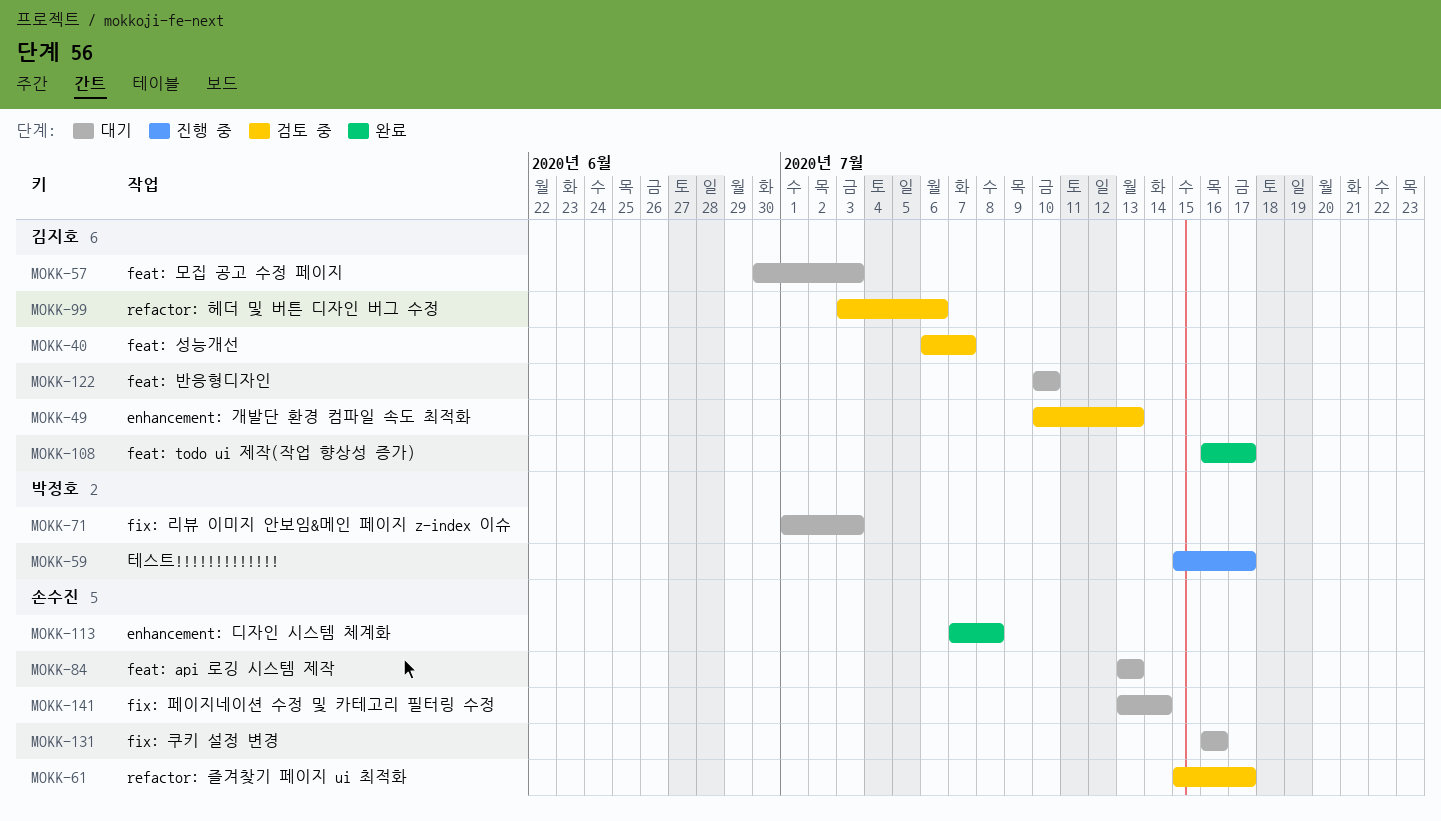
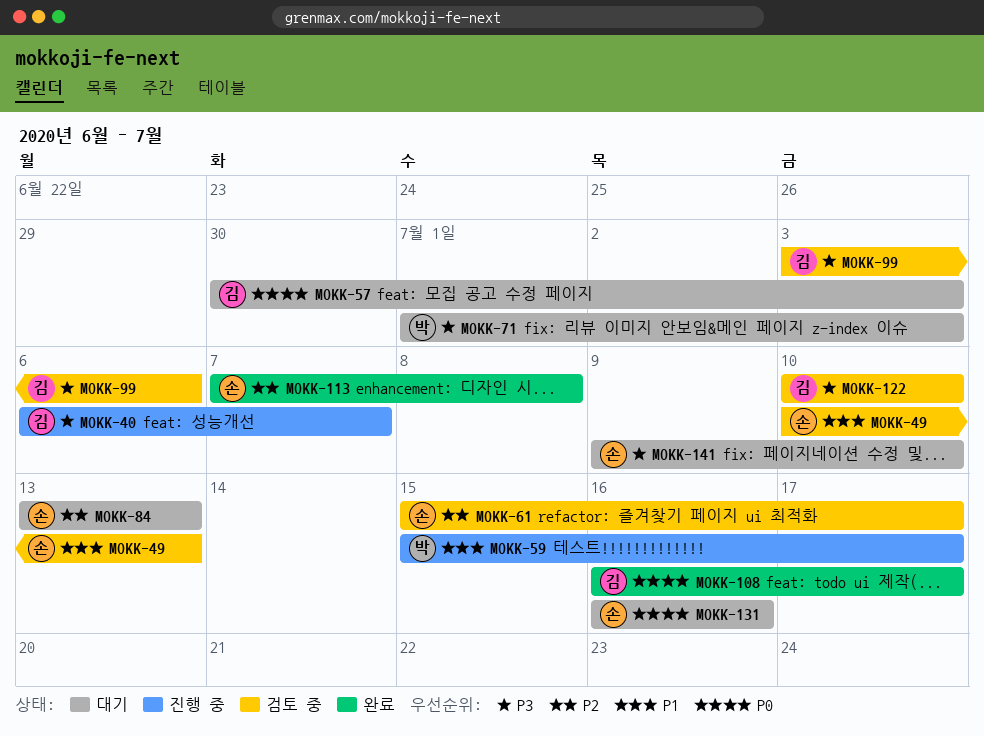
MOKK-40, status: 검토 중 -> 진행 중
MOKK-49, owner: 김지호 -> 손수진
MOKK-122, status: 대기 -> 검토 중
MOKK-141, start: Jul 13 -> Jul 9
MOKK-141, due: Jul 14 -> Jul 10

